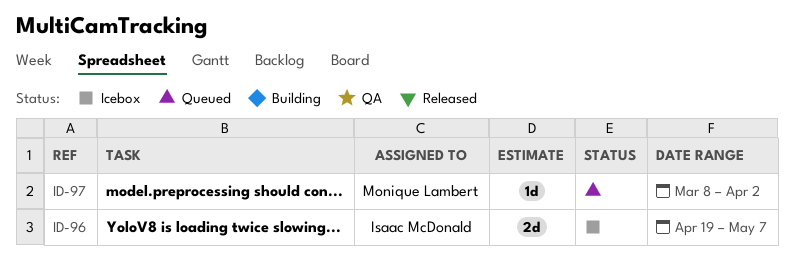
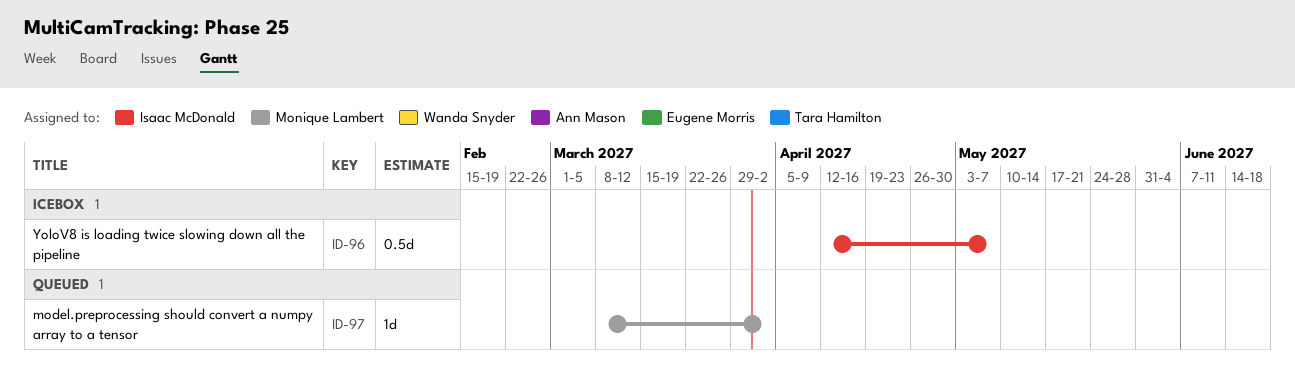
ID-96, estimate: 2d -> 0.5d
ID-96, start: Apr 19 -> Apr 12

